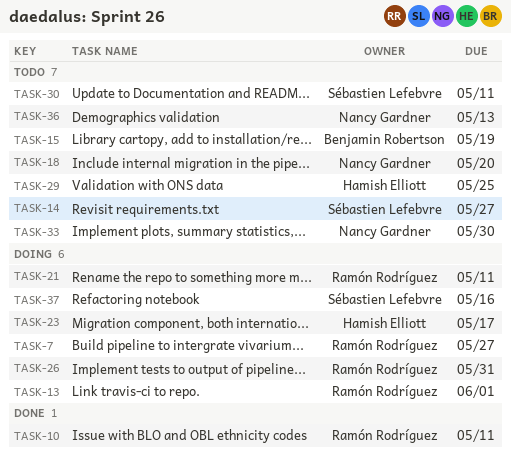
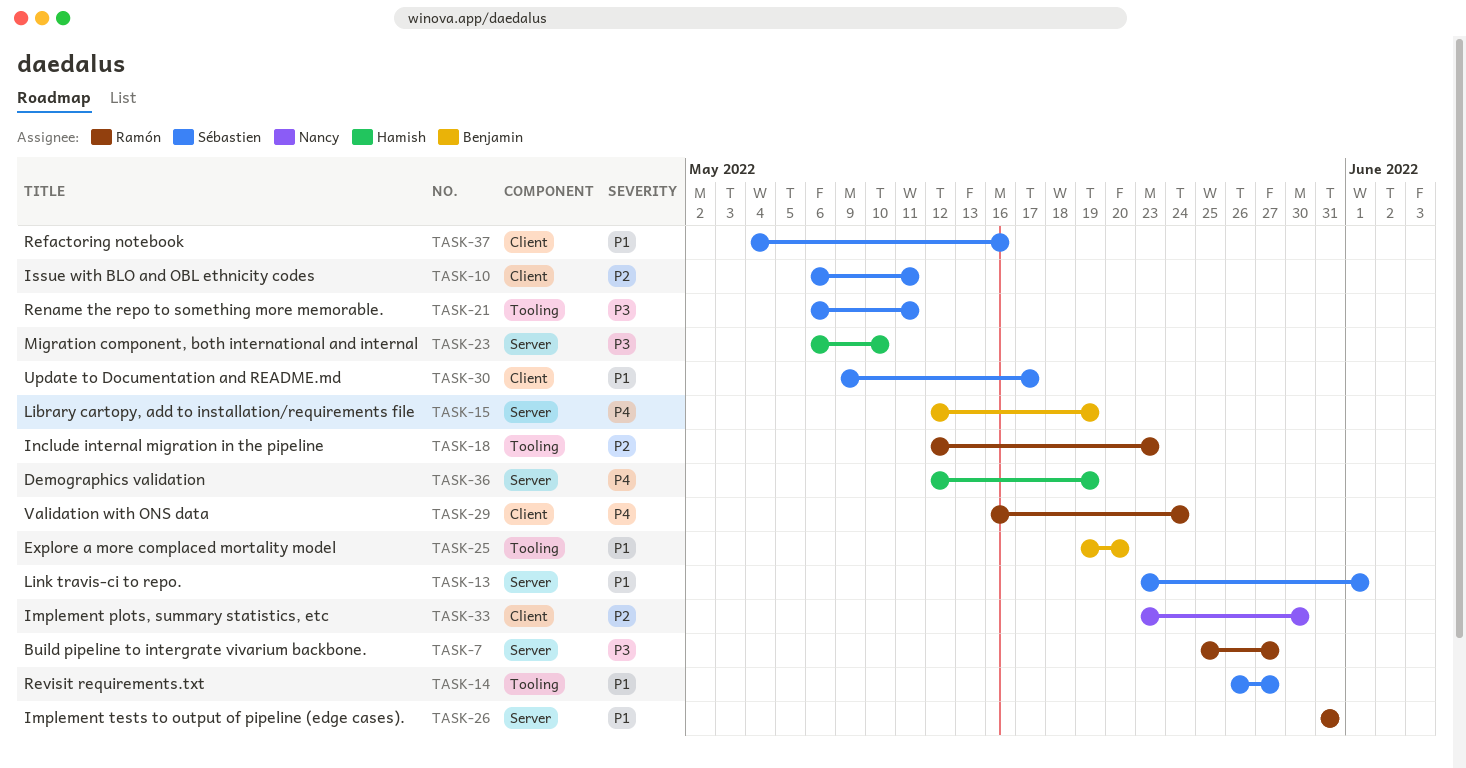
TASK-10, owner: Ramón Rodríguez -> Sébastien Lefebvre
TASK-13, owner: Ramón Rodríguez -> Sébastien Lefebvre
TASK-18, owner: Nancy Gardner -> Ramón Rodríguez
TASK-18, due: May 20 -> May 23
TASK-21, owner: Ramón Rodríguez -> Sébastien Lefebvre
TASK-23, due: May 17 -> May 10
TASK-25: none -> present
TASK-29, owner: Hamish Elliott -> Ramón Rodríguez
TASK-29, due: May 25 -> May 24
TASK-30, due: May 11 -> May 17
TASK-36, owner: Nancy Gardner -> Hamish Elliott
TASK-36, due: May 13 -> May 19

